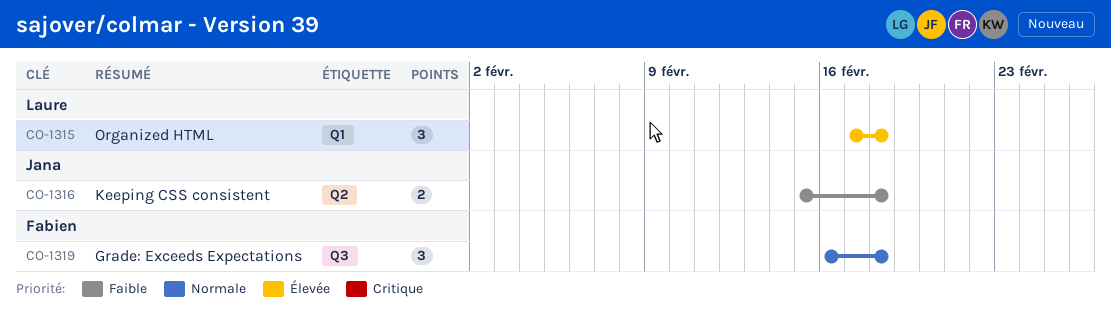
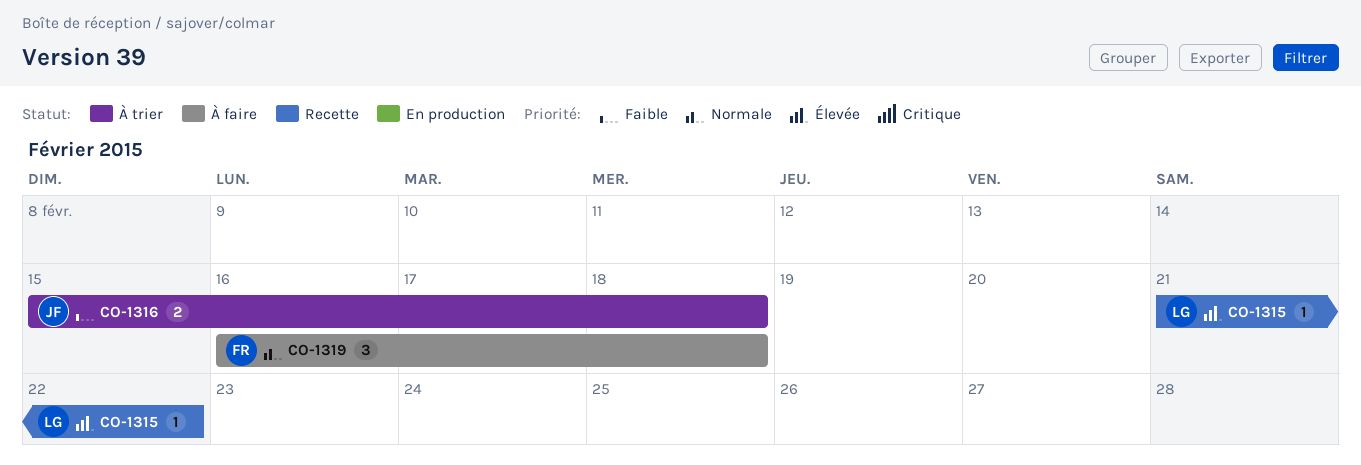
CO-1315, estimate: 3 -> 1
CO-1315, start: Feb 17 -> Feb 21
CO-1315, due: Feb 18 -> Feb 22

